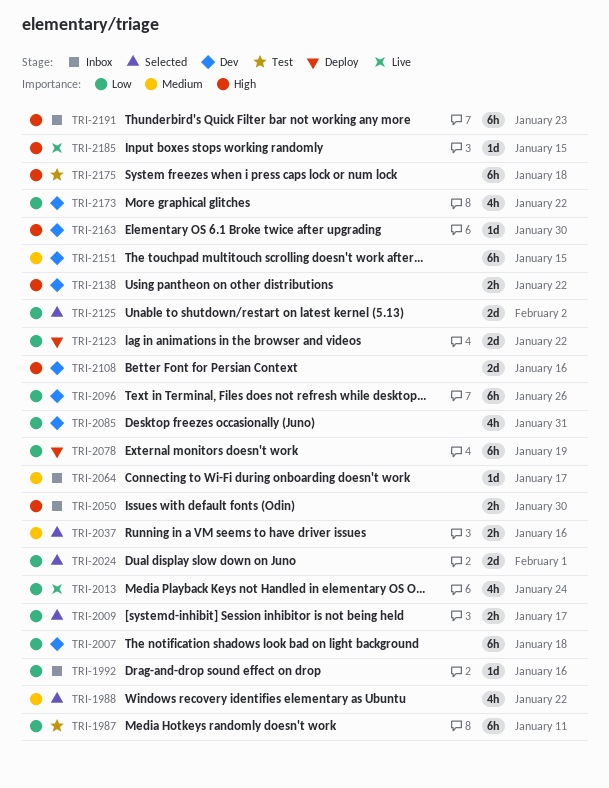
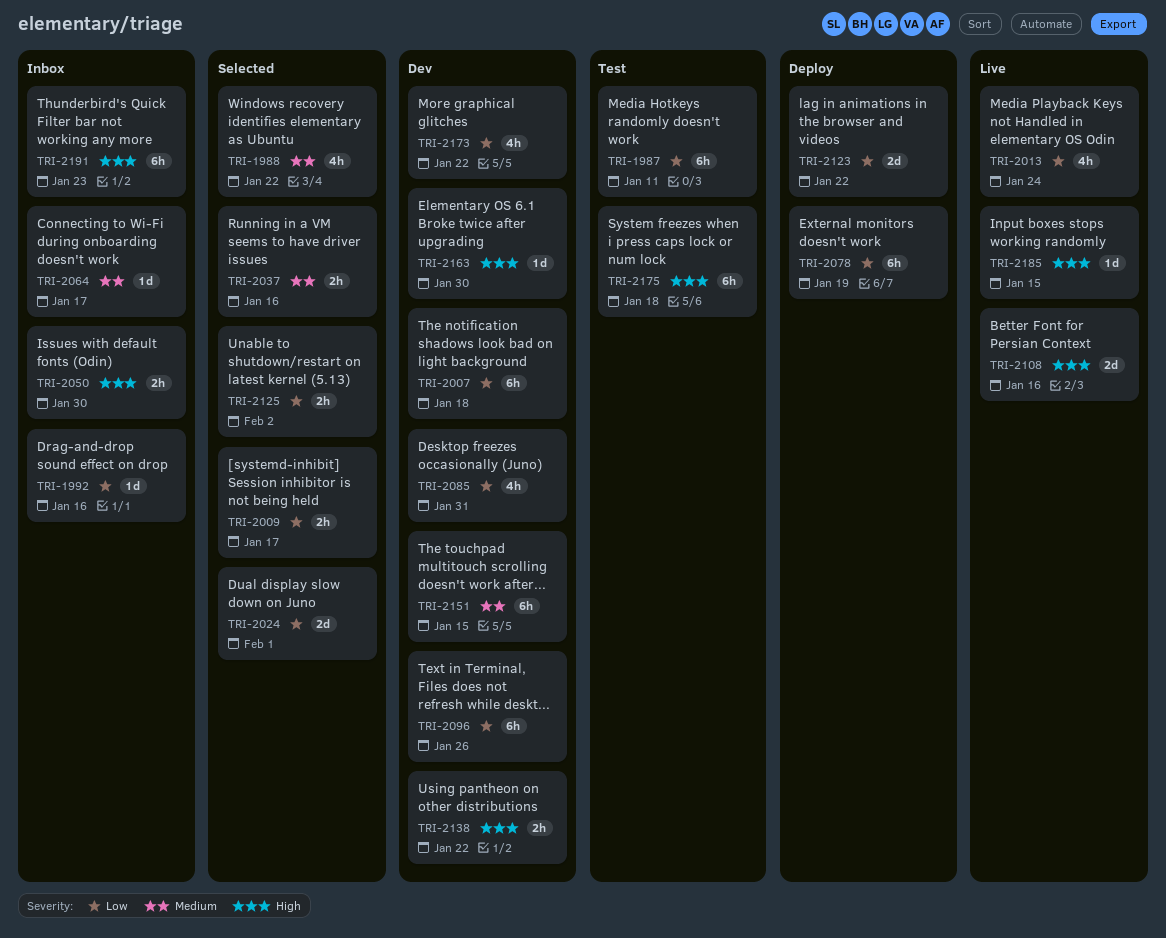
TRI-2108, status: Dev -> Live
TRI-2125, estimate: 2d -> 2h

